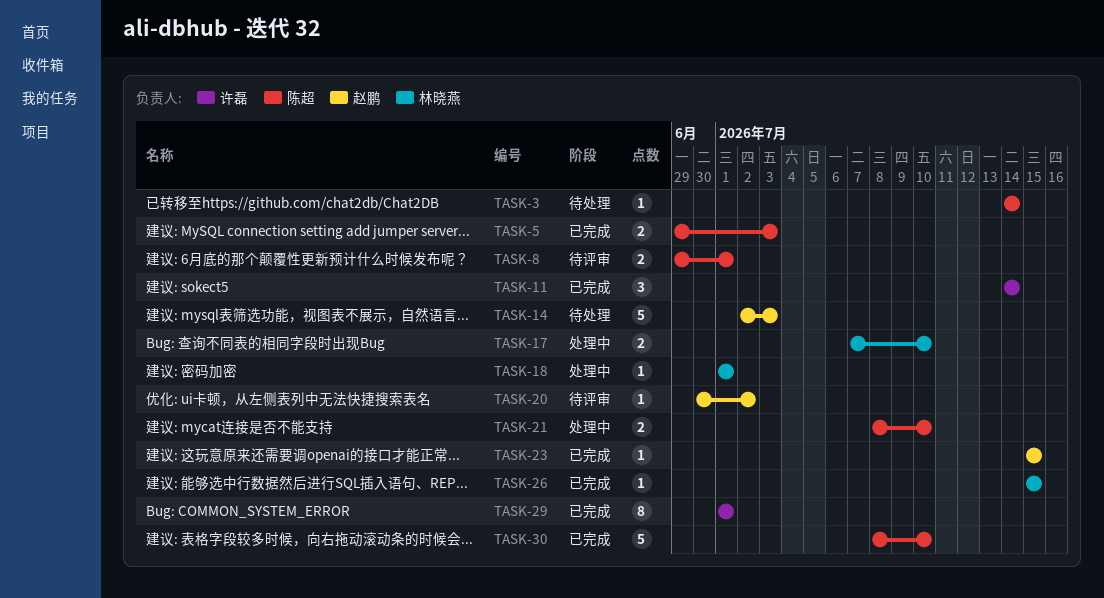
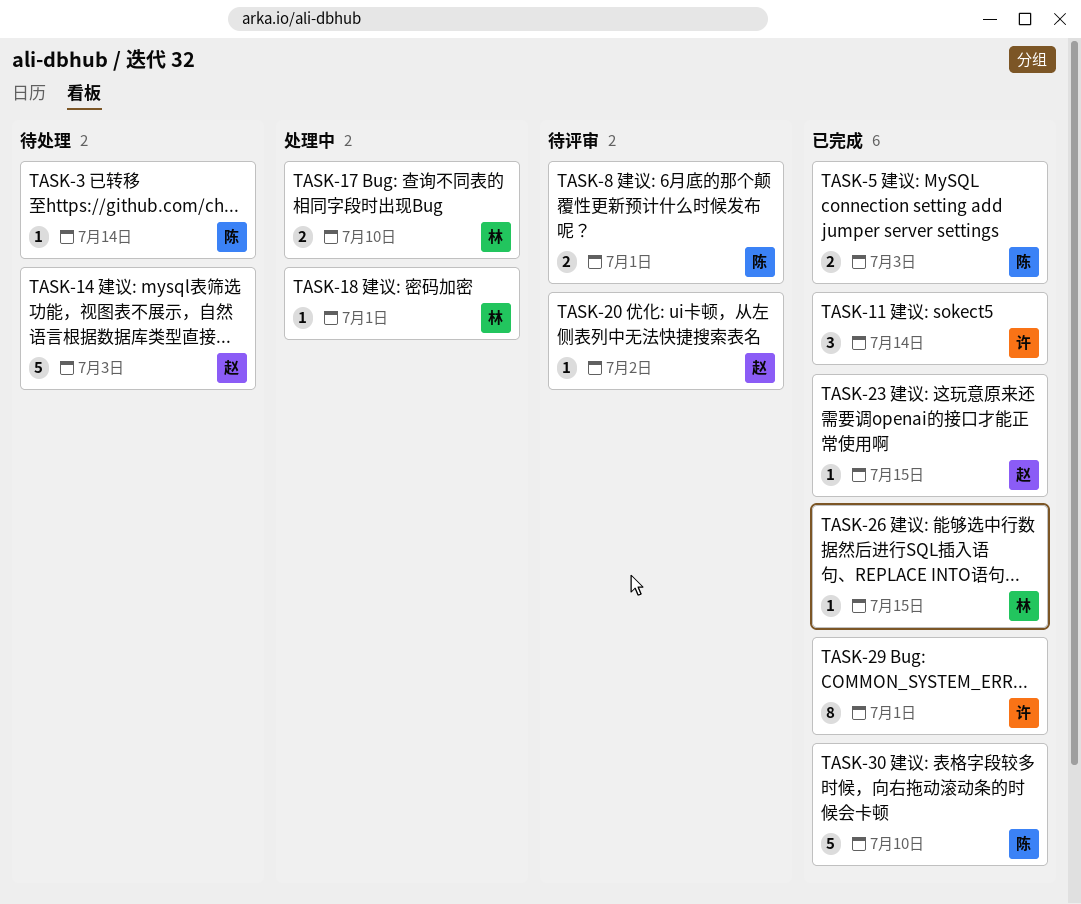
TASK-21: present -> none

